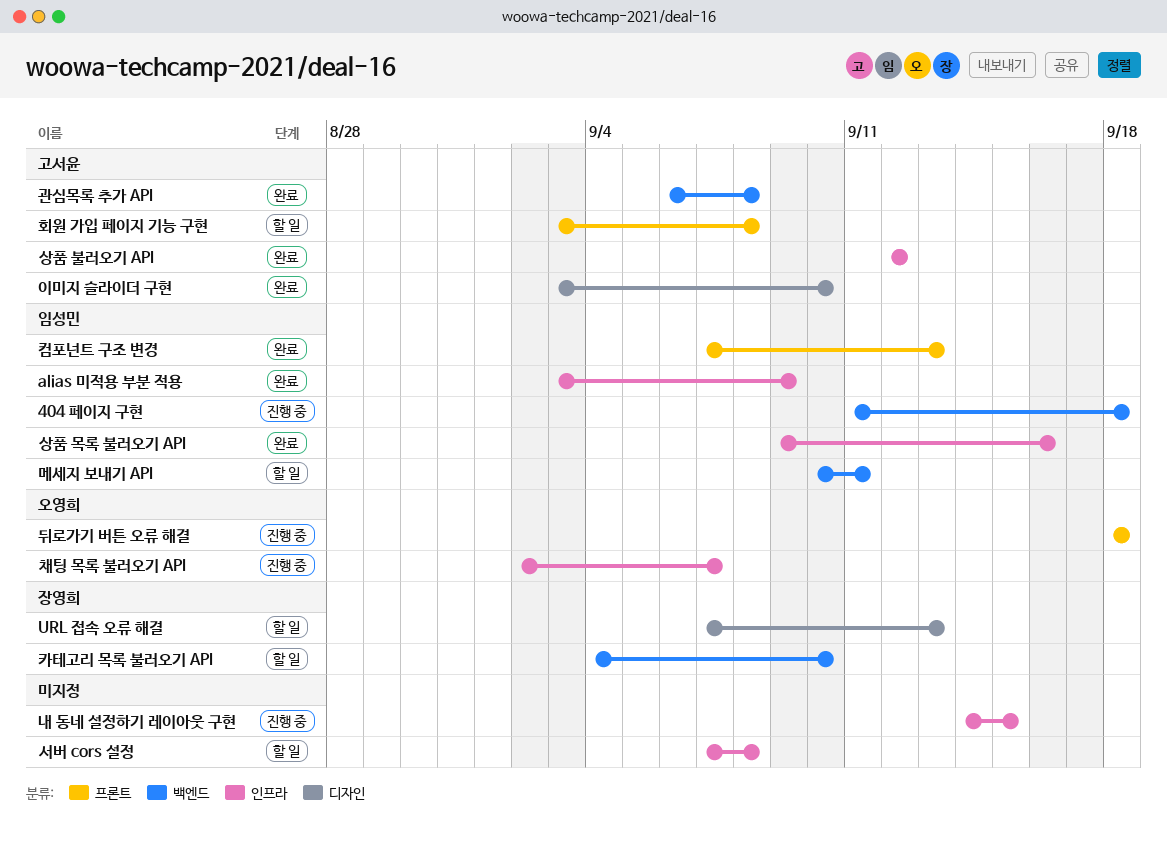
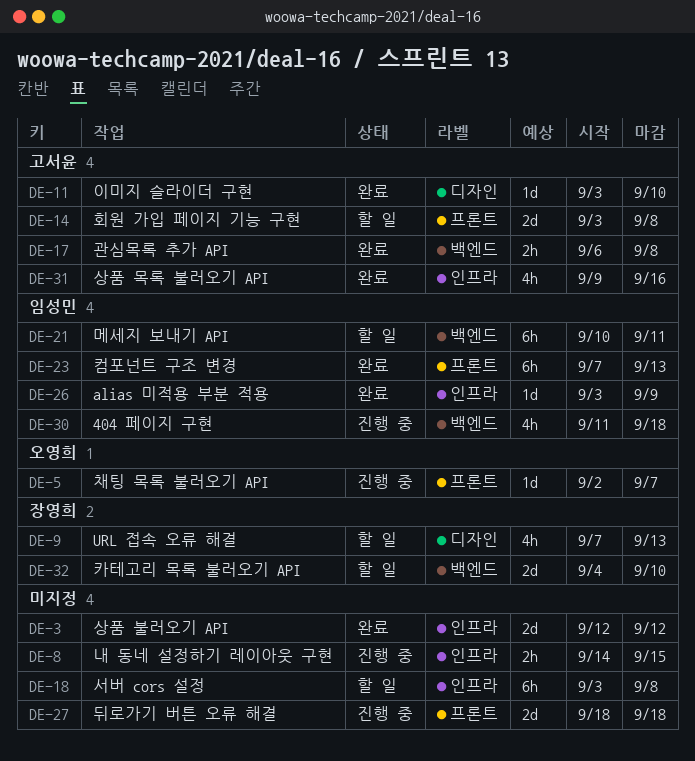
뒤로가기 버튼 오류 해결, owner: 오영희 -> none
상품 목록 불러오기 API, owner: 임성민 -> 고서윤
상품 불러오기 API, owner: 고서윤 -> none
서버 cors 설정, start: Sep 7 -> Sep 3
채팅 목록 불러오기 API, label: 인프라 -> 프론트

